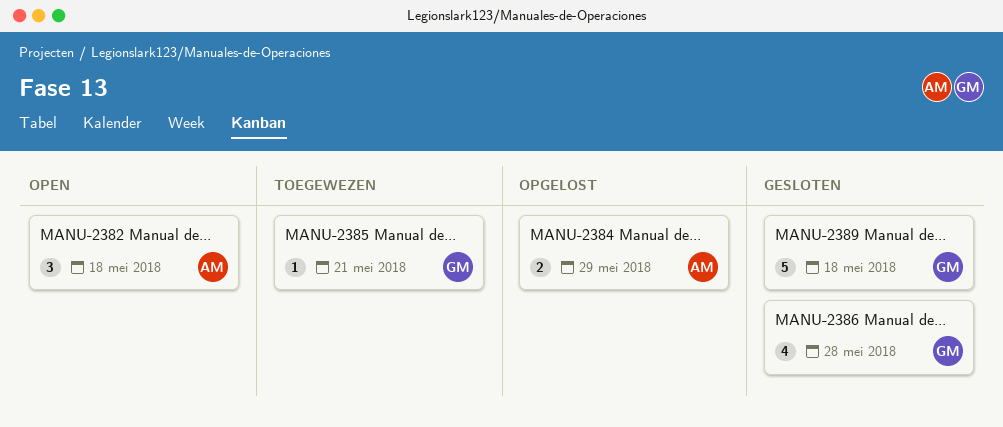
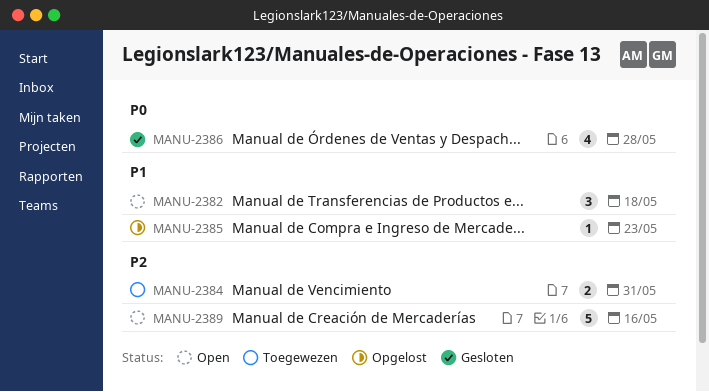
MANU-2384, status: Opgelost -> Toegewezen
MANU-2384, due: May 29 -> May 31
MANU-2385, status: Toegewezen -> Opgelost
MANU-2385, due: May 21 -> May 23
MANU-2389, status: Gesloten -> Open
MANU-2389, due: May 18 -> May 16

